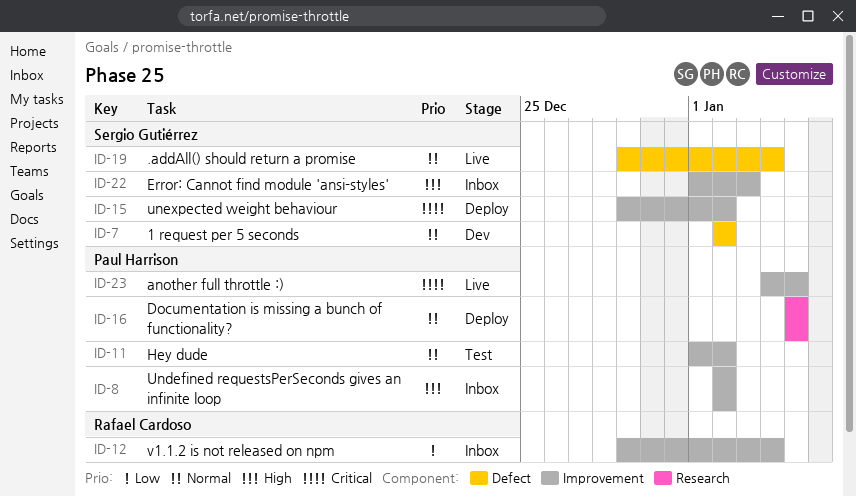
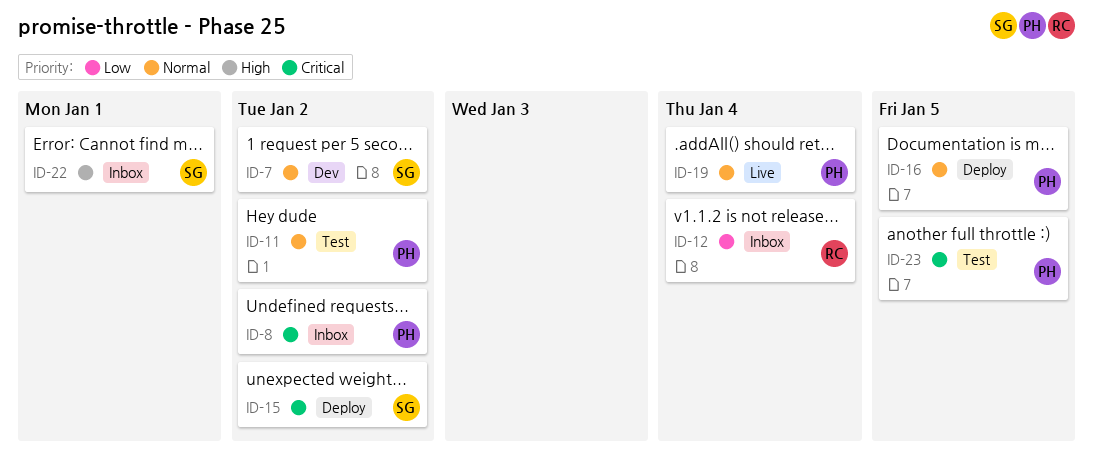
ID-8, priority: High -> Critical
ID-19, owner: Sergio Gutiérrez -> Paul Harrison
ID-22, due: Jan 3 -> Jan 1
ID-23, status: Live -> Test

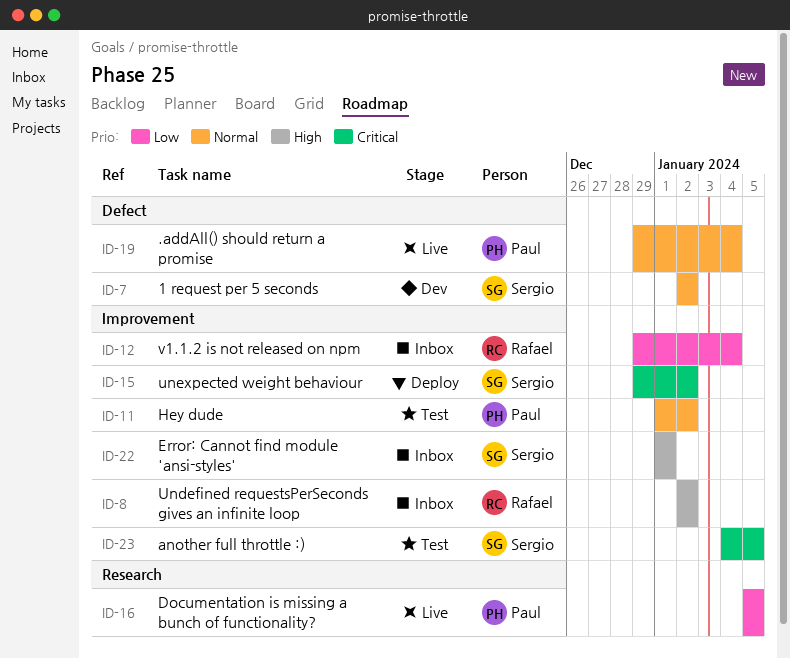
ID-8, owner: Paul -> Rafael
ID-8, priority: Critical -> High
ID-16, status: Deploy -> Live
ID-16, priority: Normal -> Low
ID-23, owner: Paul -> Sergio

